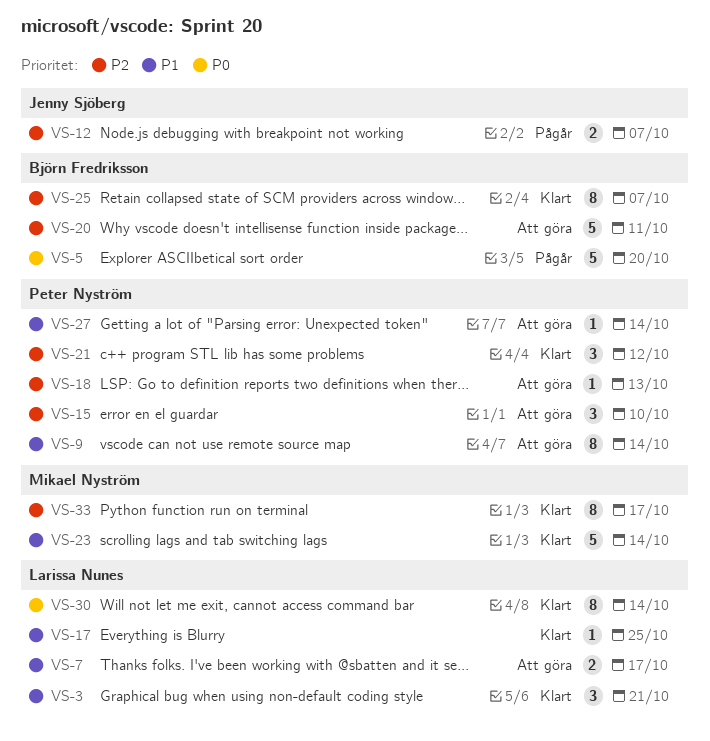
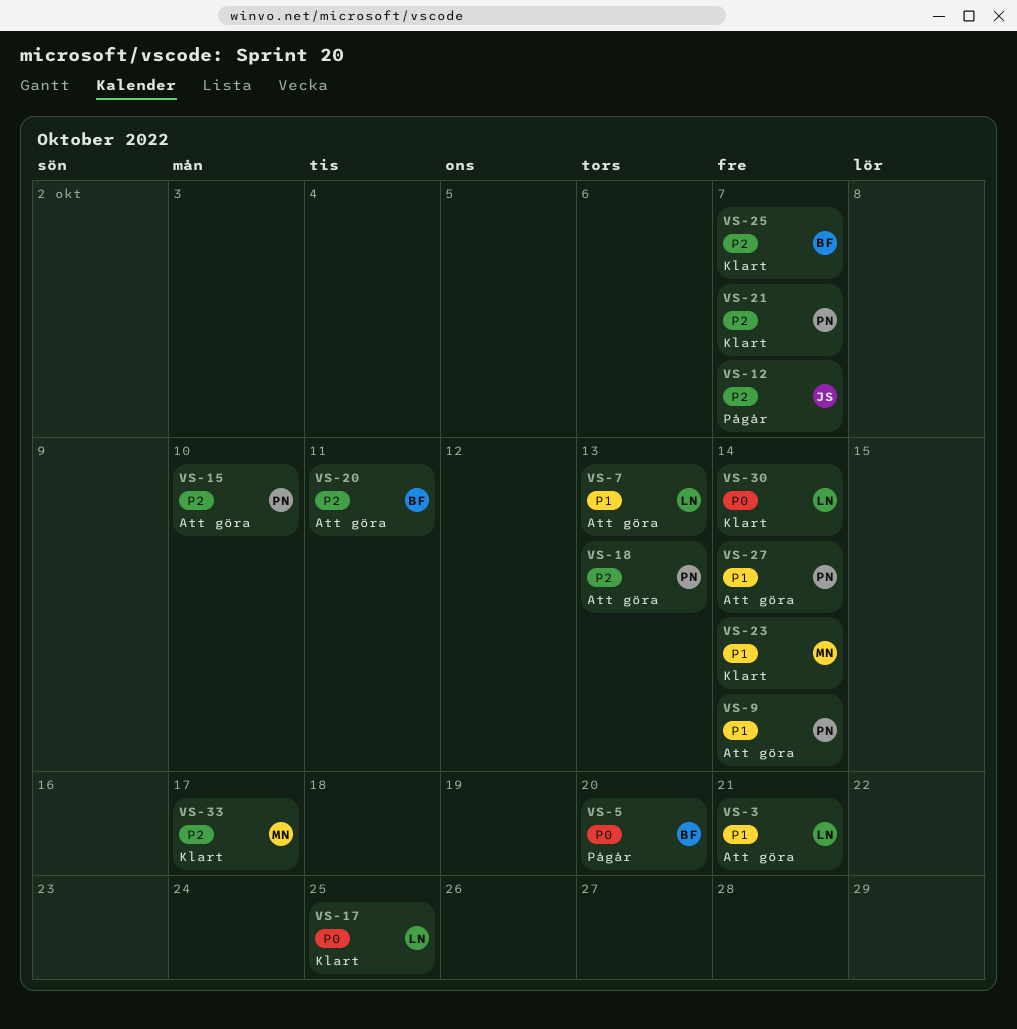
VS-3, status: Klart -> Att göra
VS-7, due: Oct 17 -> Oct 13
VS-17, priority: P1 -> P0
VS-21, due: Oct 12 -> Oct 7

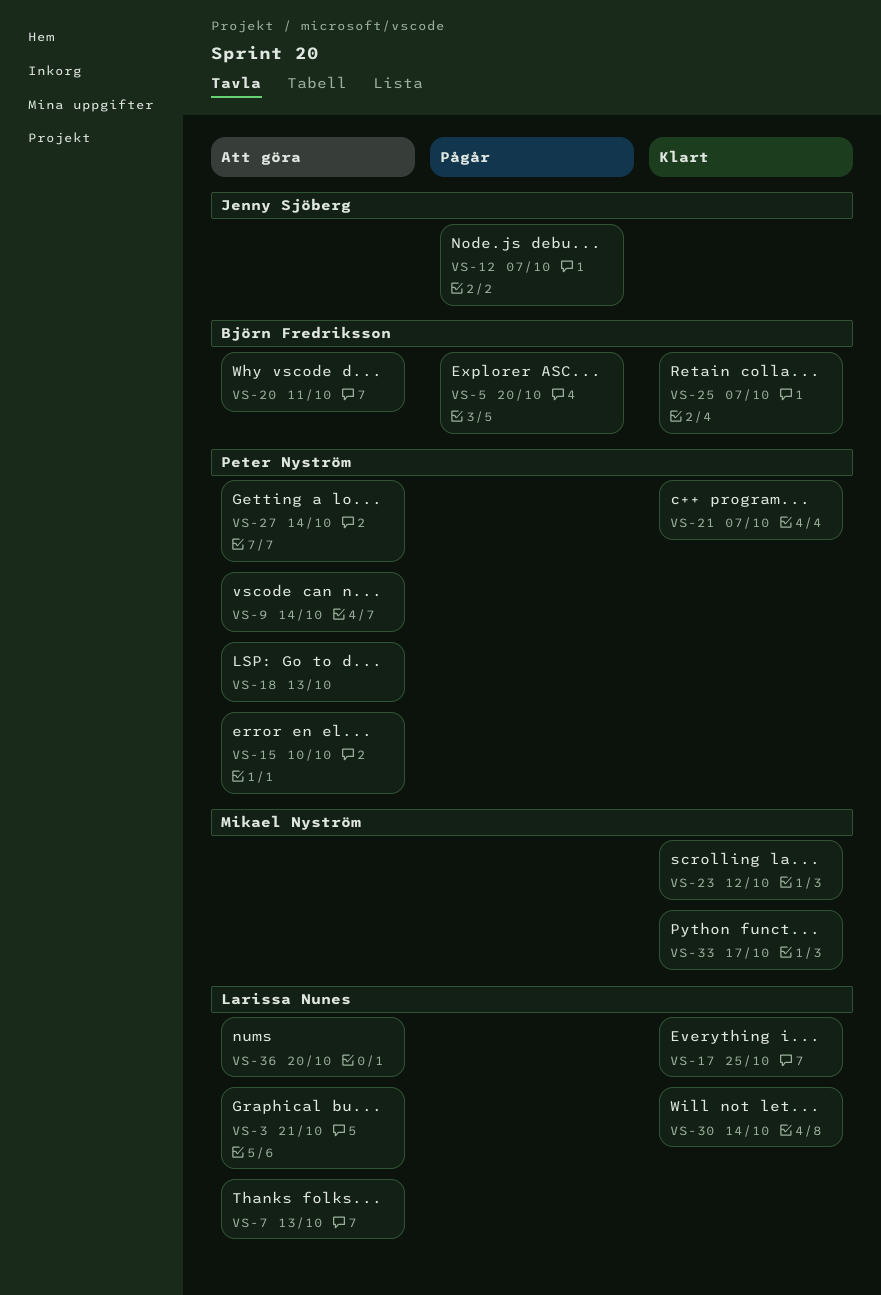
VS-23, due: Oct 14 -> Oct 12
VS-36: none -> present

